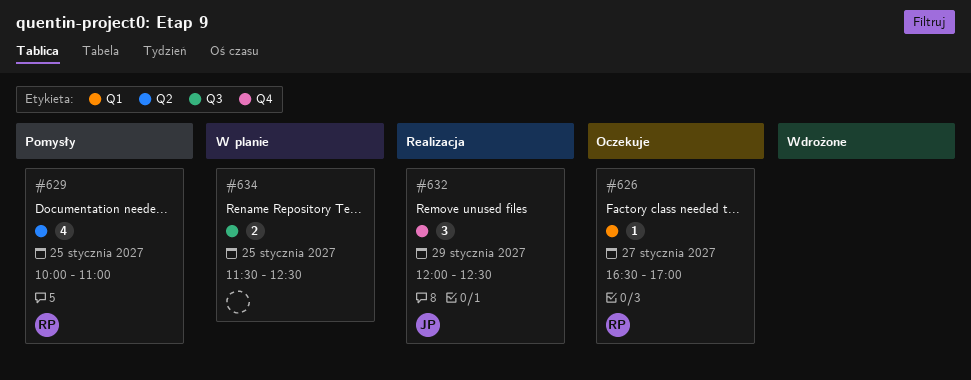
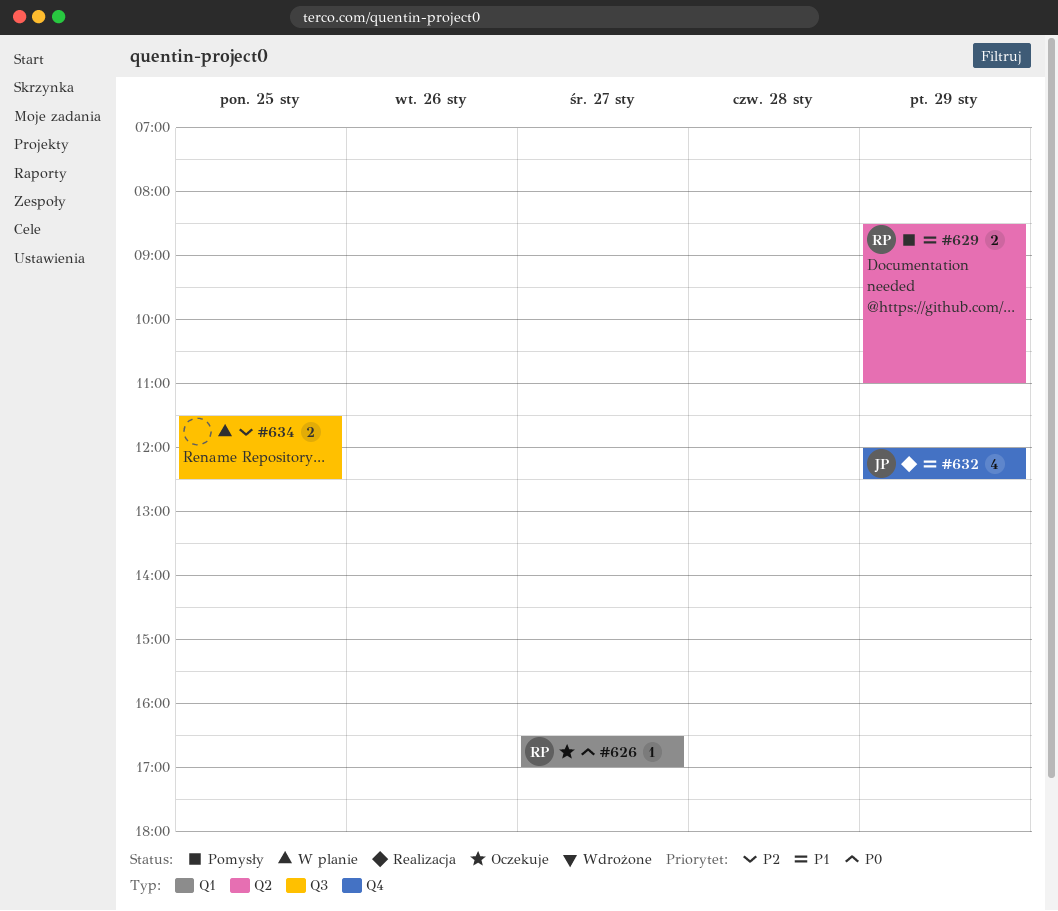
#629, estimate: 4 -> 2
#629, day: Jan 25 -> Jan 29
#629, begins: 10:00 -> 08:30
#632, estimate: 3 -> 4

